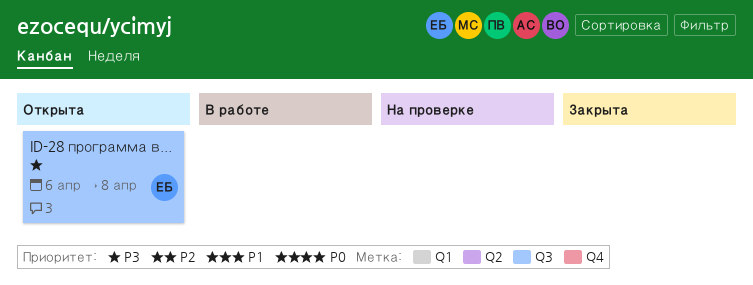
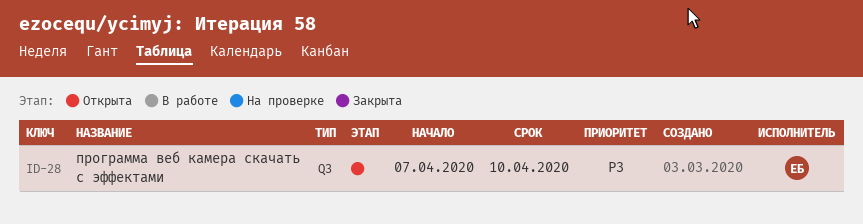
ID-28, start: Apr 6 -> Apr 7
ID-28, due: Apr 8 -> Apr 10

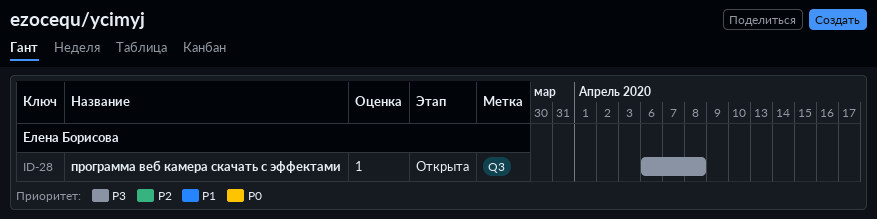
ID-28, start: Apr 7 -> Apr 6
ID-28, due: Apr 10 -> Apr 8

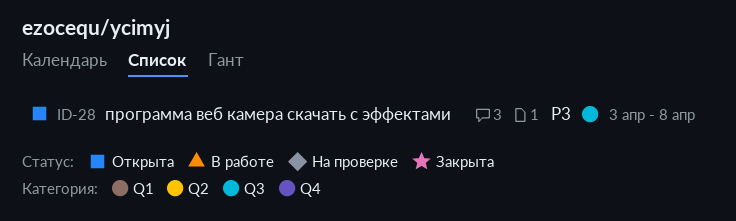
ID-28, start: Apr 6 -> Apr 3

